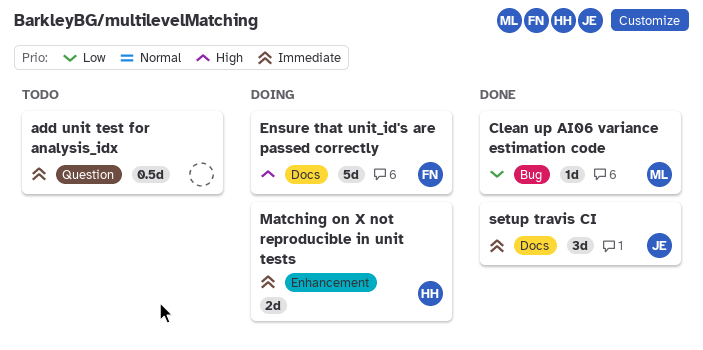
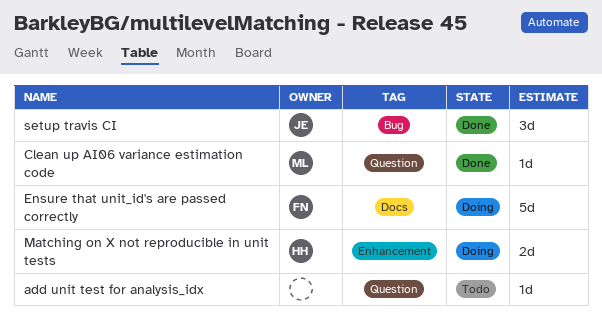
add unit test for analysis_idx, estimate: 0.5d -> 1d
Clean up AI06 variance estimation code, label: Bug -> Question
setup travis CI, label: Docs -> Bug

